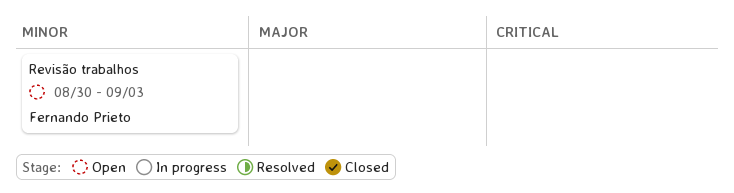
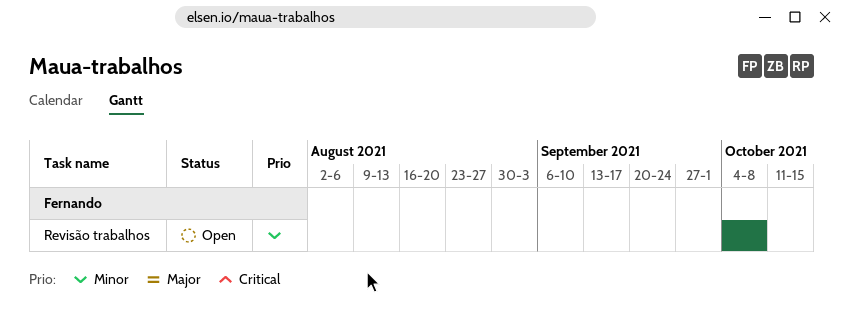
Revisão trabalhos, start: Aug 30 -> Oct 4
Revisão trabalhos, due: Sep 3 -> Oct 8

